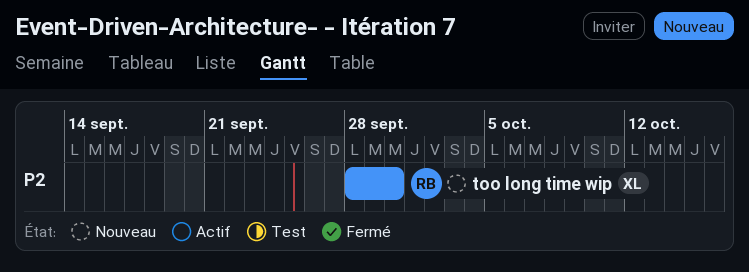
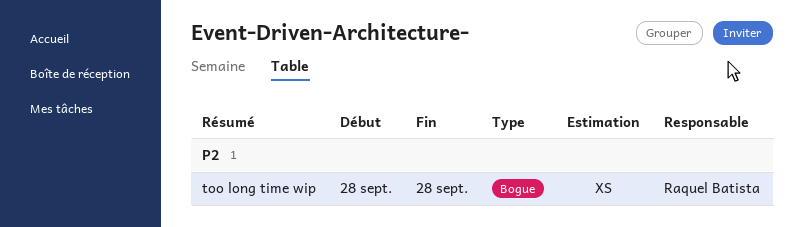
too long time wip, estimate: XL -> XS
too long time wip, due: Sep 30 -> Sep 28

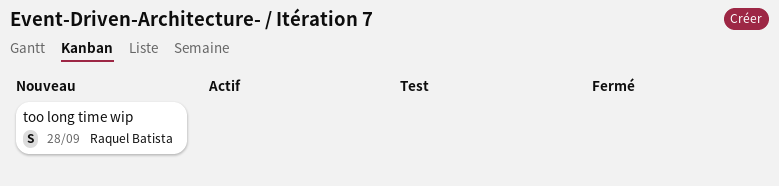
too long time wip, estimate: XS -> S

